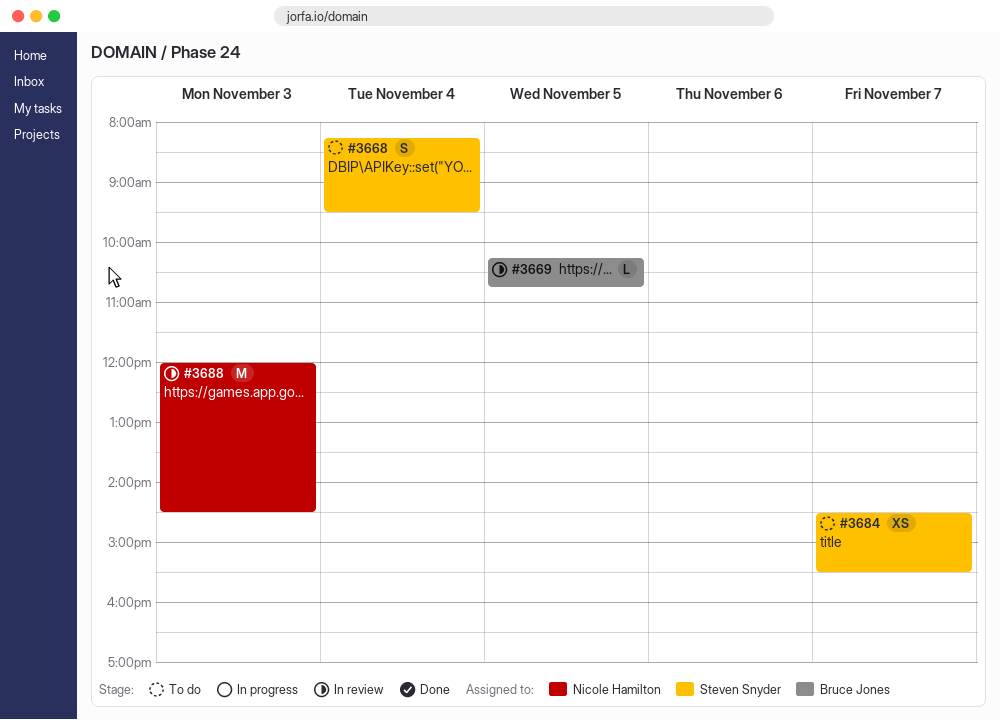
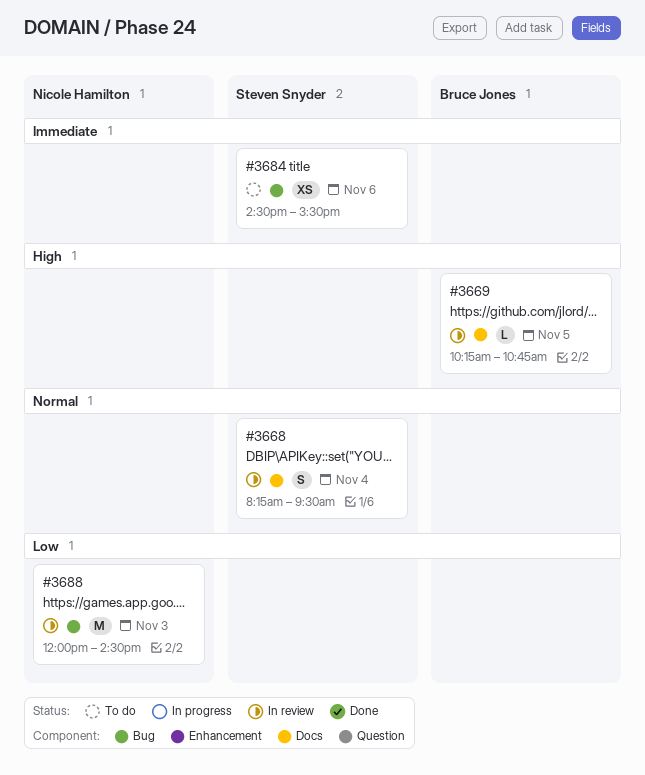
#3668, status: To do -> In review
#3684, day: Nov 7 -> Nov 6

